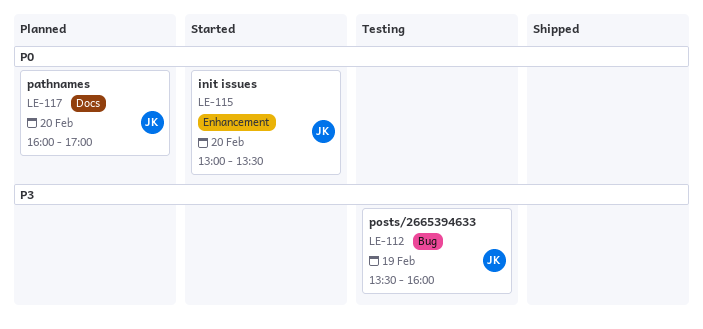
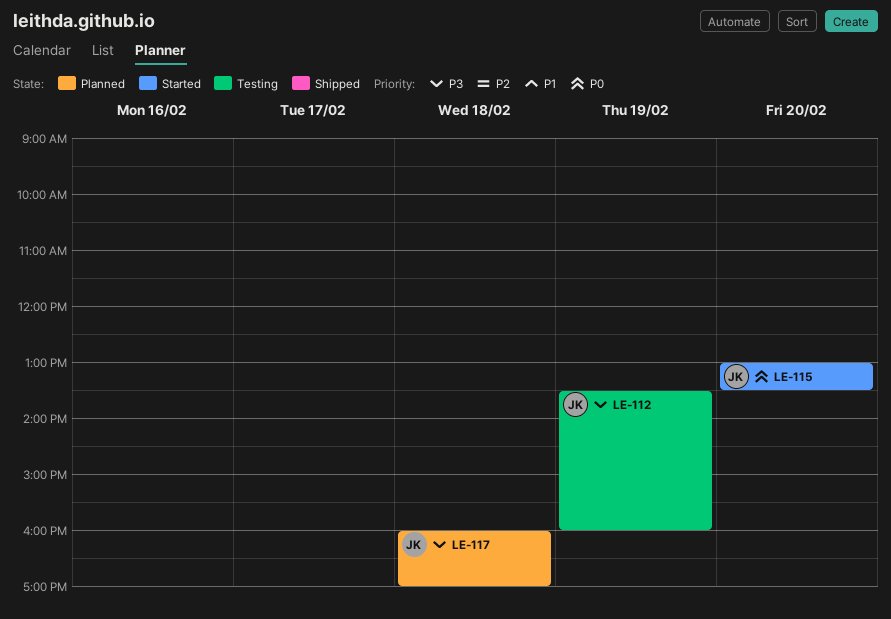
LE-117, priority: P0 -> P3
LE-117, day: Feb 20 -> Feb 18

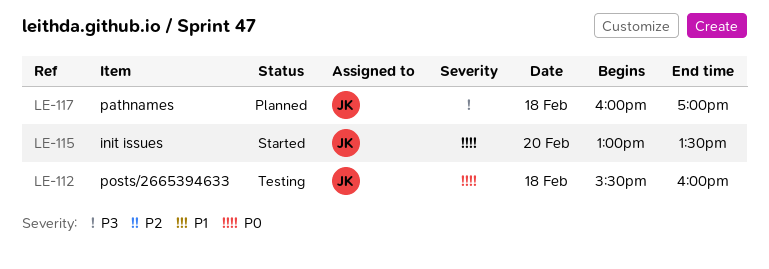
LE-112, priority: P3 -> P0
LE-112, day: Feb 19 -> Feb 18
LE-112, begins: 13:30 -> 15:30

